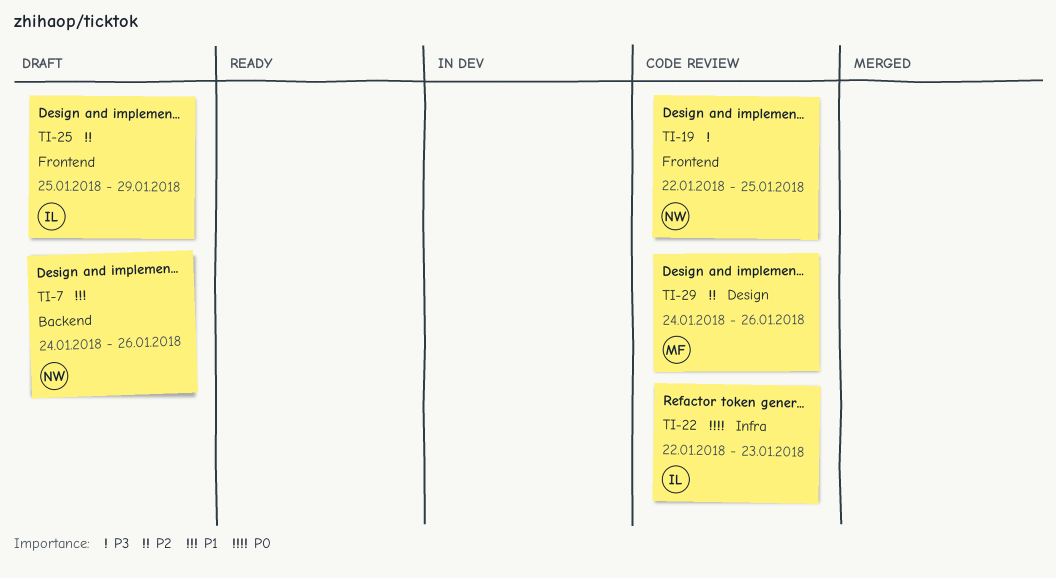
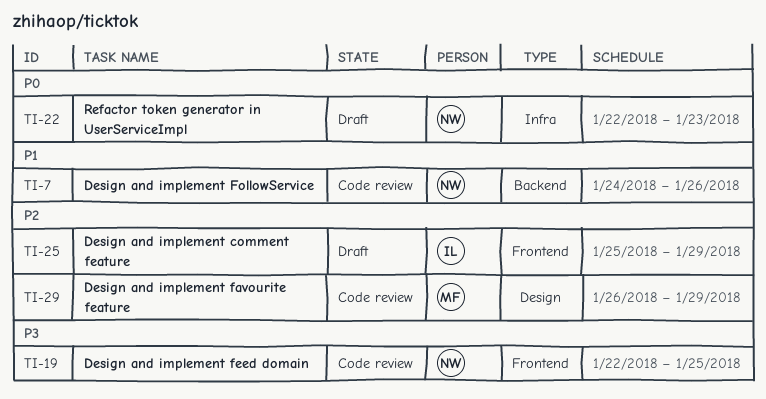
TI-7, status: Draft -> Code review
TI-22, status: Code review -> Draft
TI-22, owner: IL -> NW
TI-29, start: Jan 24 -> Jan 26
TI-29, due: Jan 26 -> Jan 29

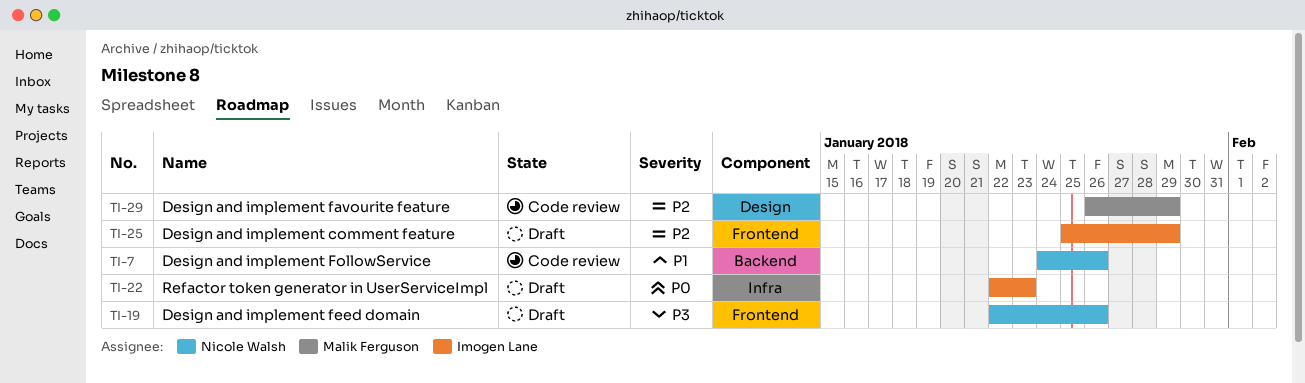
TI-19, status: Code review -> Draft
TI-19, due: Jan 25 -> Jan 26
TI-22, owner: Nicole Walsh -> Imogen Lane

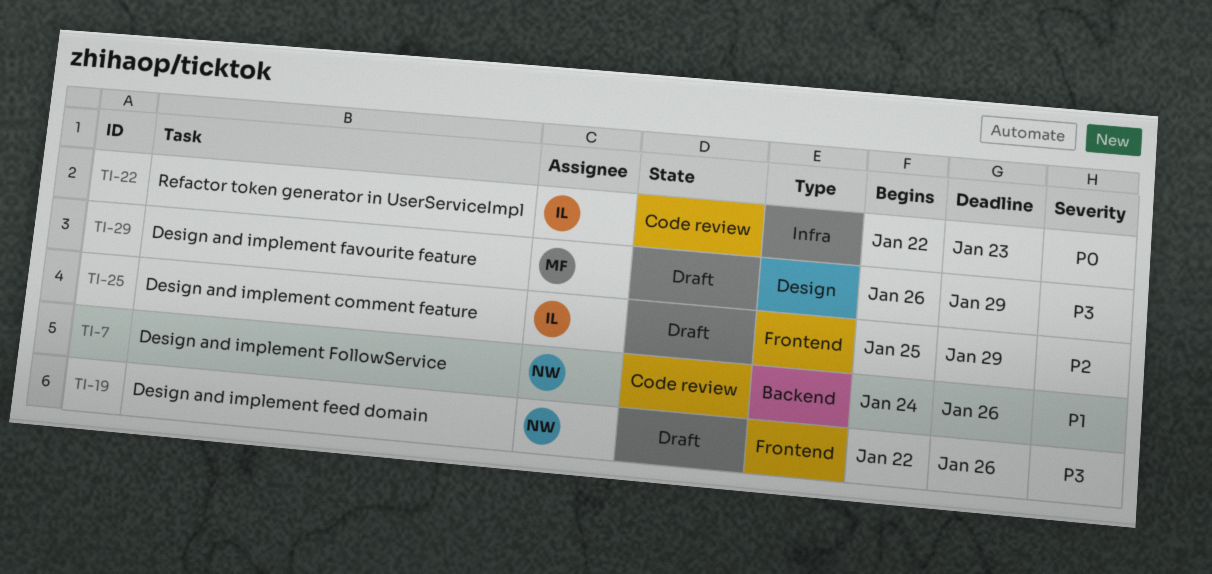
TI-22, status: Draft -> Code review
TI-29, status: Code review -> Draft
TI-29, priority: P2 -> P3

